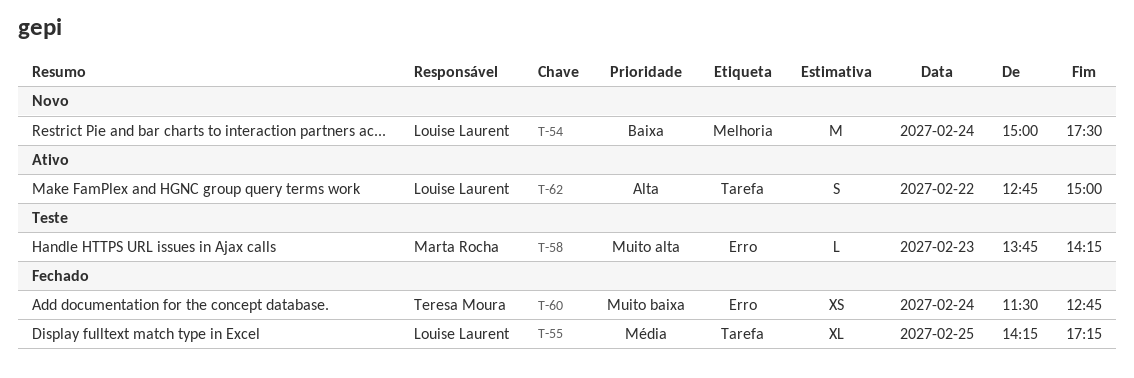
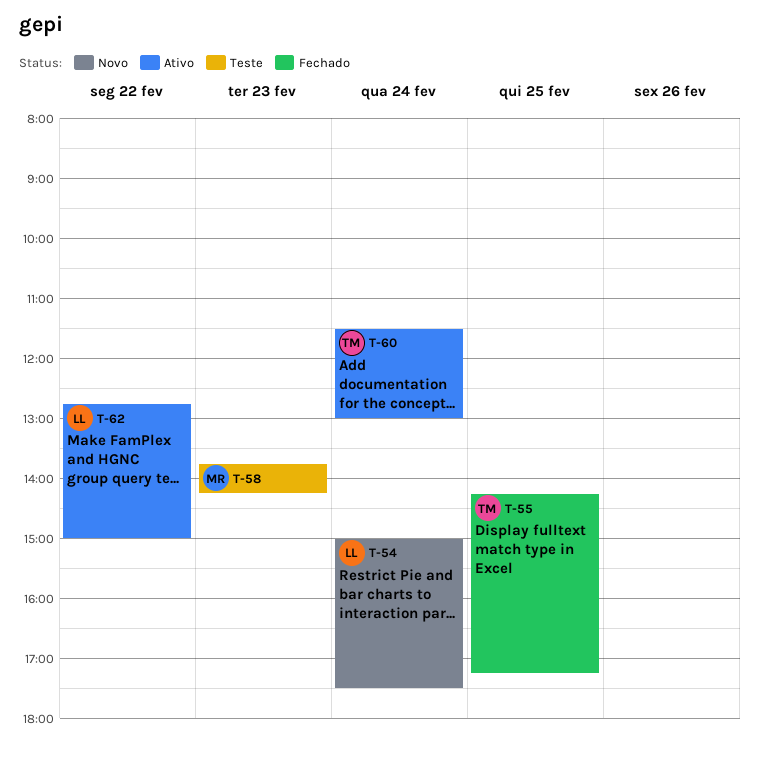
T-55, owner: Louise Laurent -> Teresa Moura
T-60, status: Fechado -> Ativo
T-60, ends: 12:45 -> 13:00

